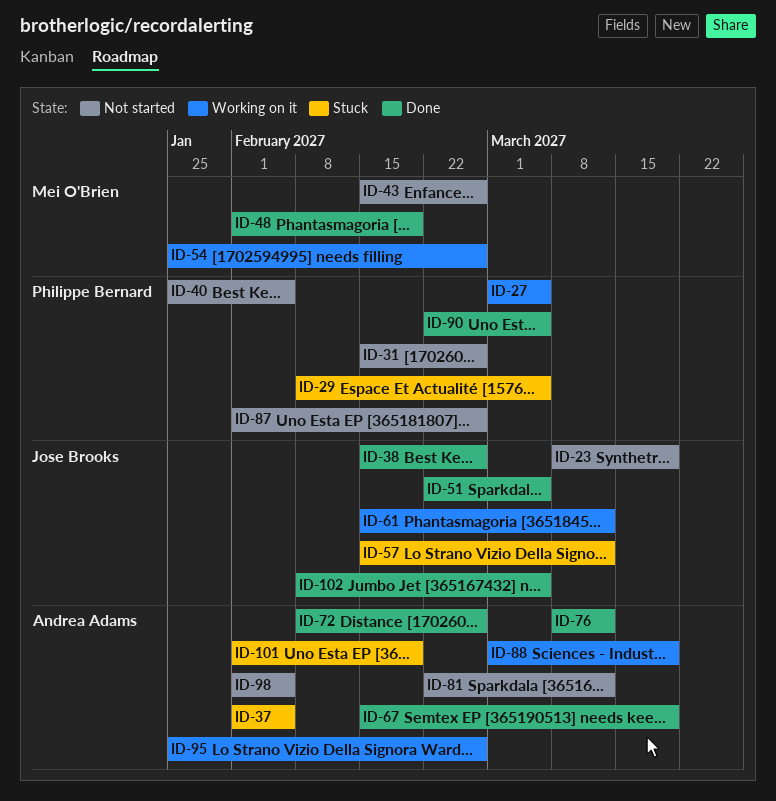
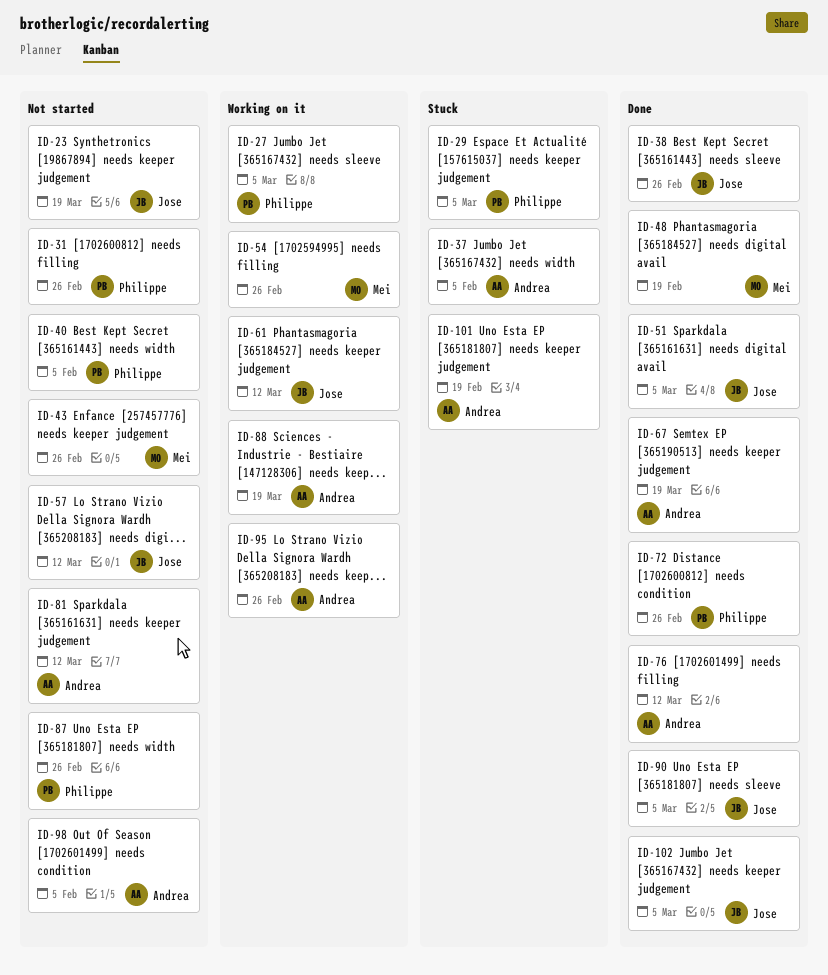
ID-57, status: Stuck -> Not started
ID-72, owner: Andrea Adams -> Philippe Bernard
ID-90, owner: Philippe Bernard -> Jose Brooks

